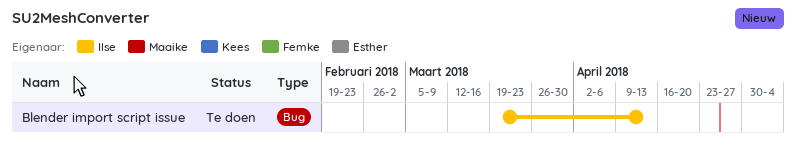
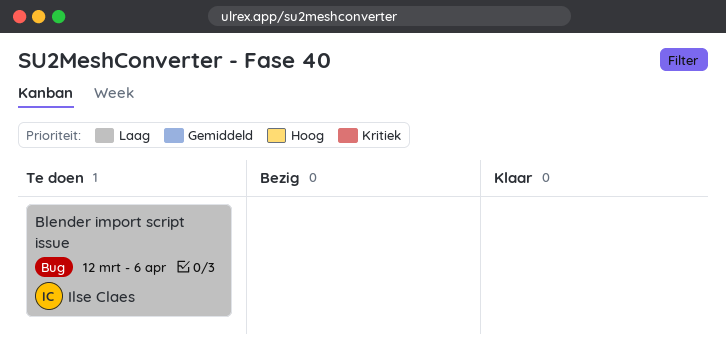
Blender import script issue, start: Mar 19 -> Mar 12
Blender import script issue, due: Apr 13 -> Apr 6

